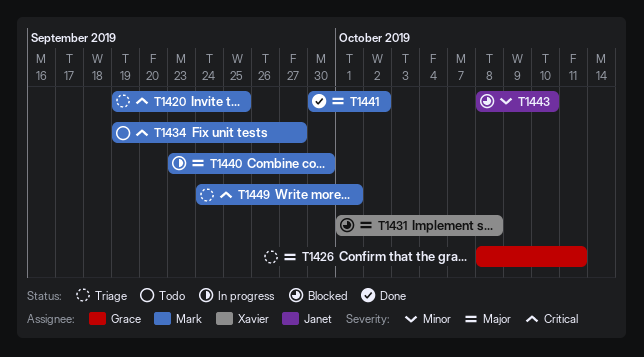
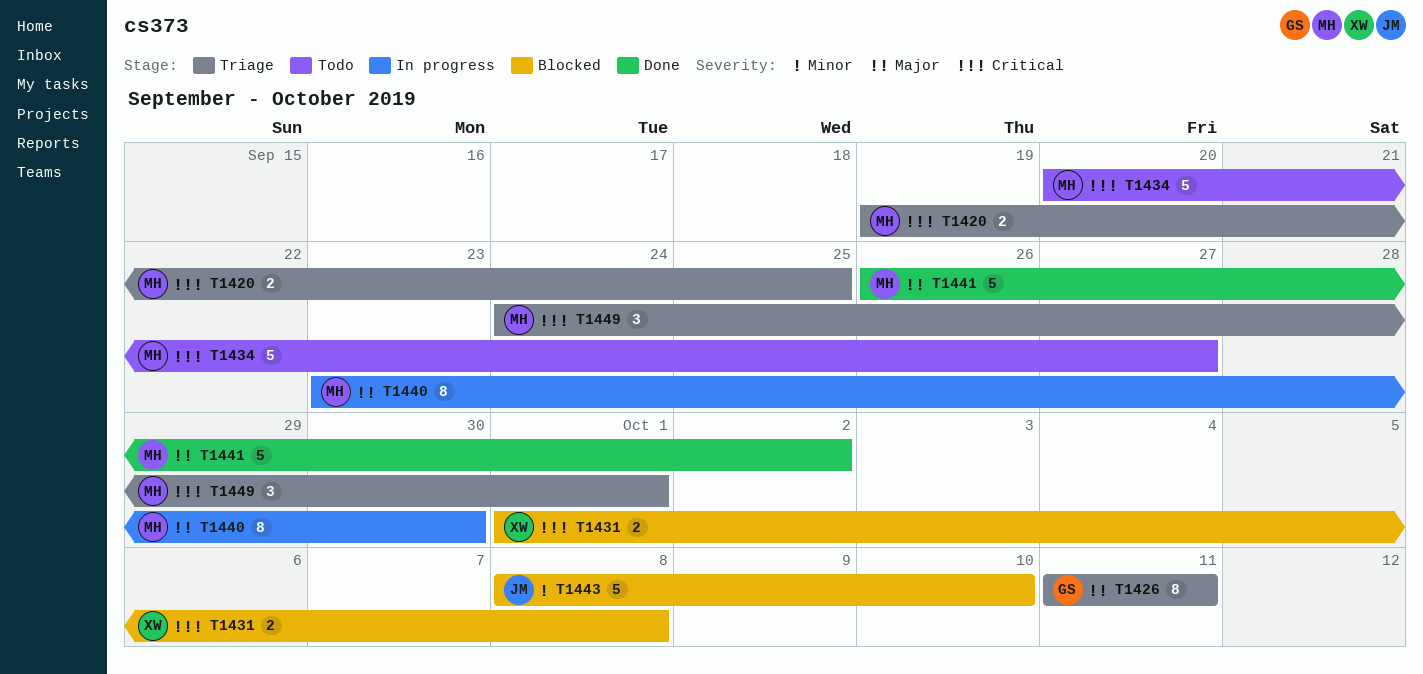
T1426, start: Oct 8 -> Oct 11
T1431, priority: Major -> Critical
T1434, start: Sep 19 -> Sep 20
T1441, start: Sep 30 -> Sep 26

